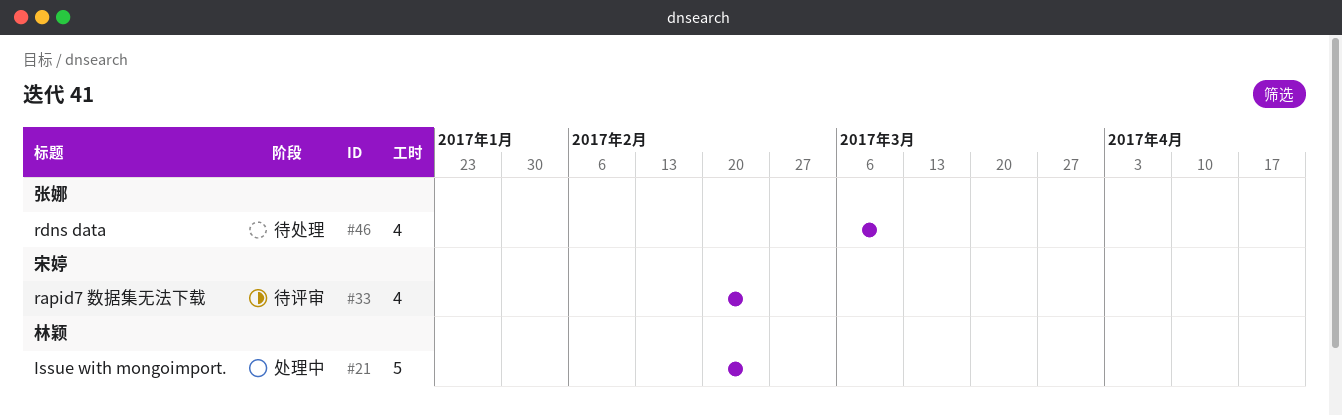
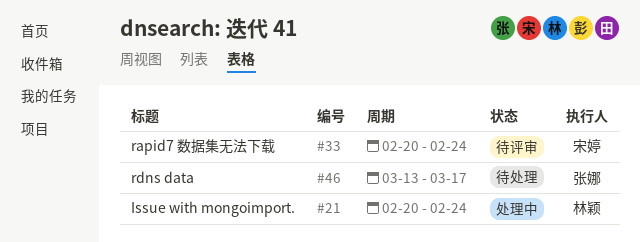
#46, start: Mar 6 -> Mar 13
#46, due: Mar 10 -> Mar 17

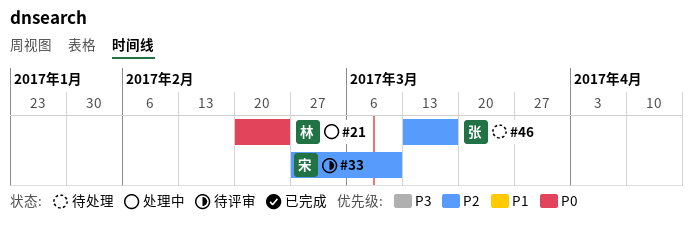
#33, start: Feb 20 -> Feb 27
#33, due: Feb 24 -> Mar 10

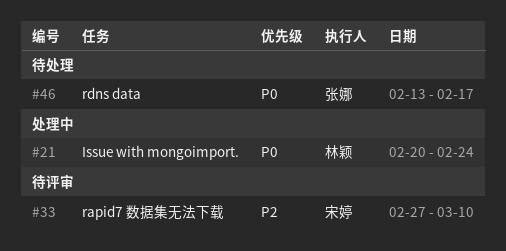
#46, priority: P2 -> P0
#46, start: Mar 13 -> Feb 13
#46, due: Mar 17 -> Feb 17

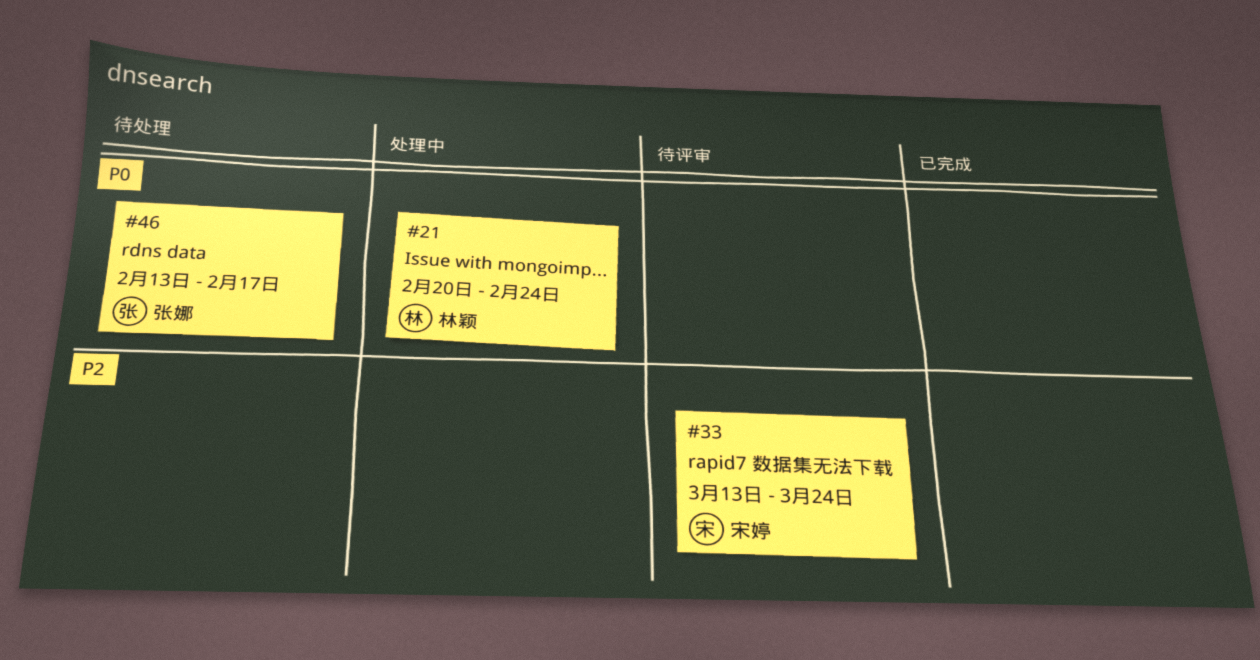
#33, start: Feb 27 -> Mar 13
#33, due: Mar 10 -> Mar 24

